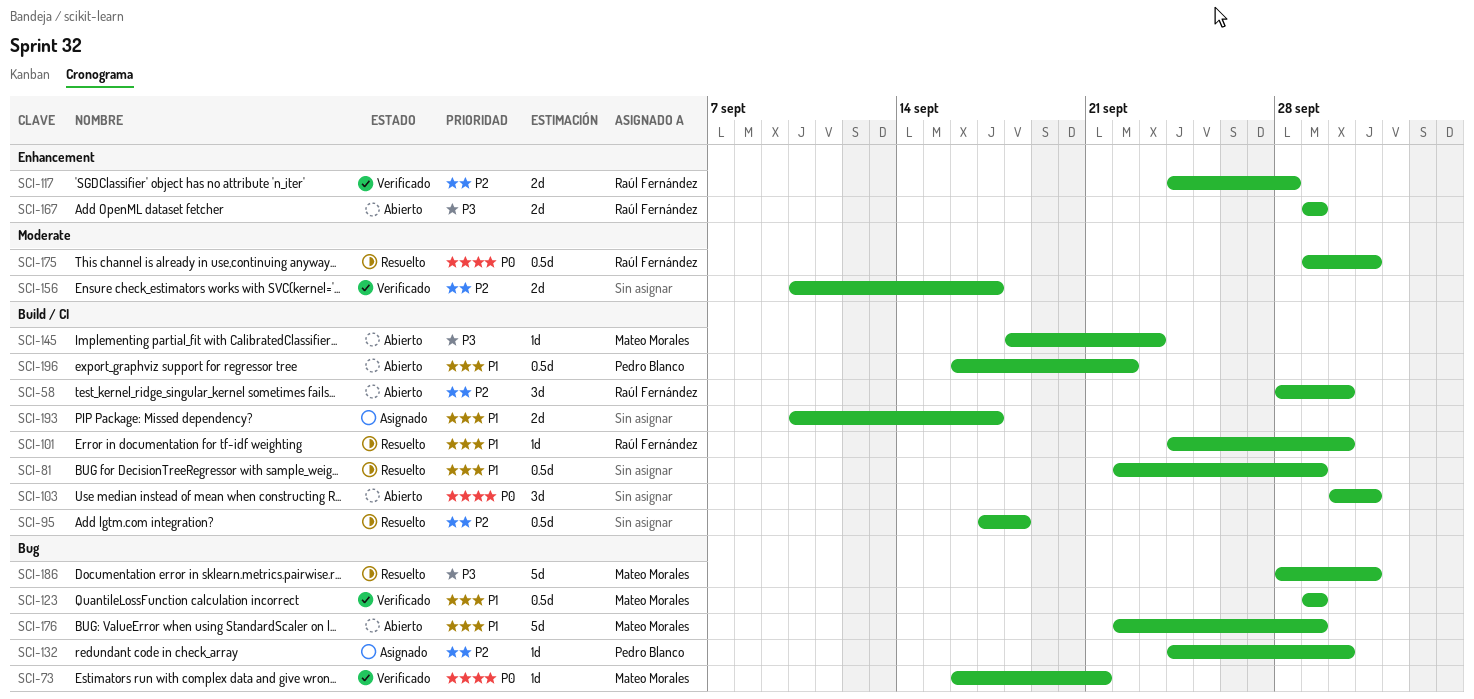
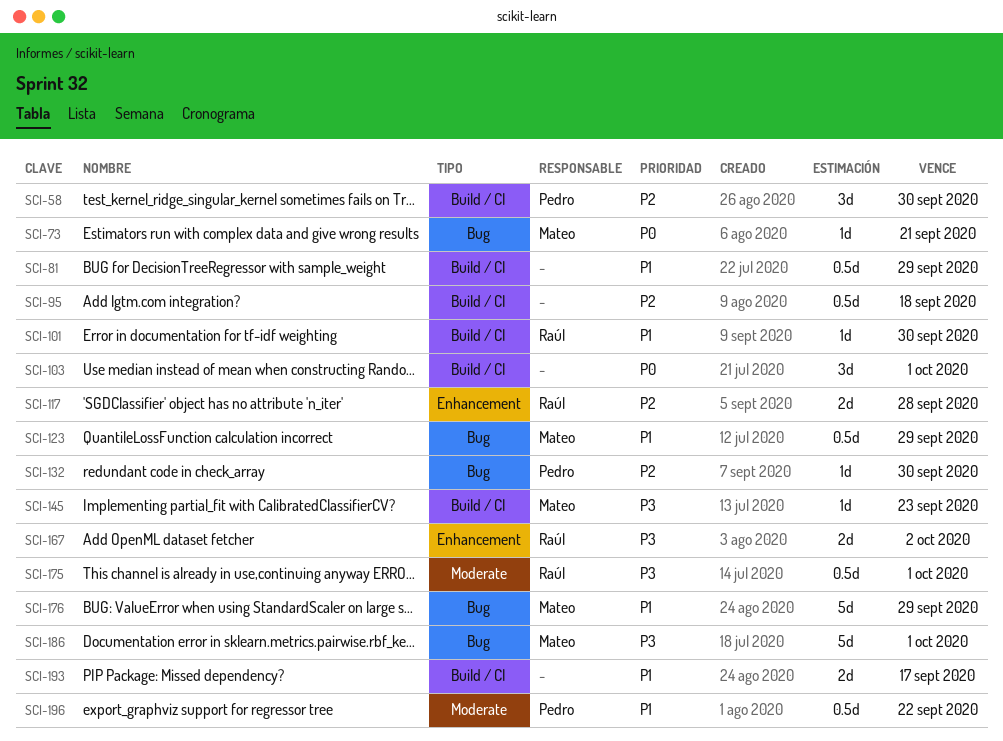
SCI-58, owner: Raúl Fernández -> Pedro Blanco
SCI-156: present -> none
SCI-167, due: Sep 29 -> Oct 2
SCI-175, priority: P0 -> P3
SCI-196, label: Build / CI -> Moderate

